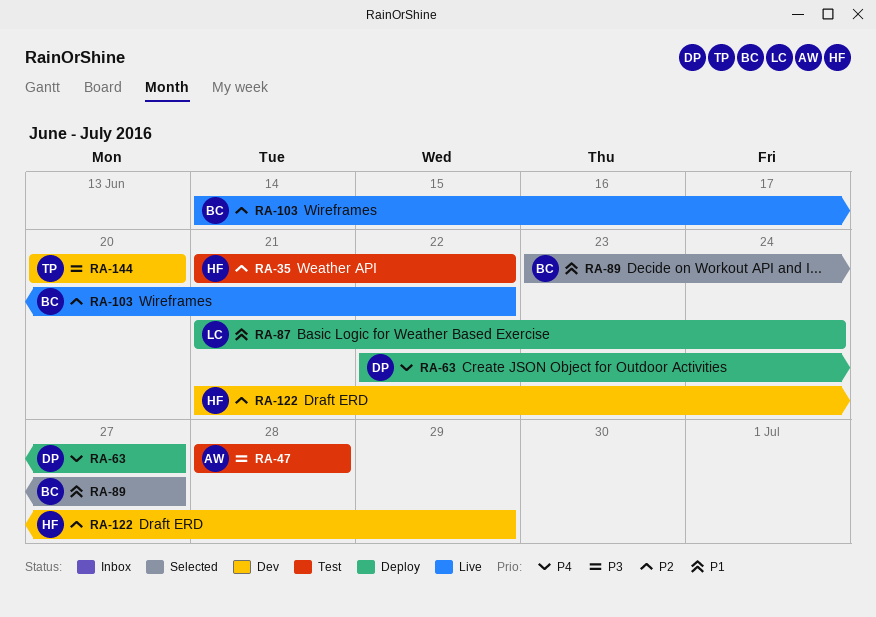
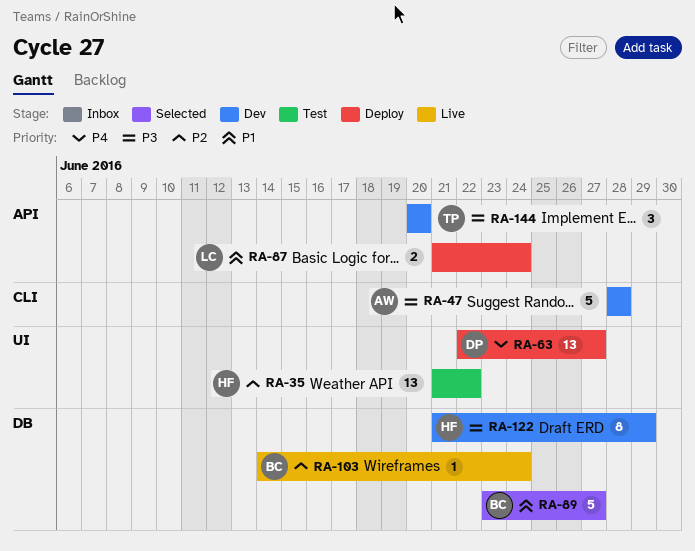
RA-47, status: Test -> Dev
RA-103, due: Jun 22 -> Jun 24
RA-122, priority: P2 -> P3

